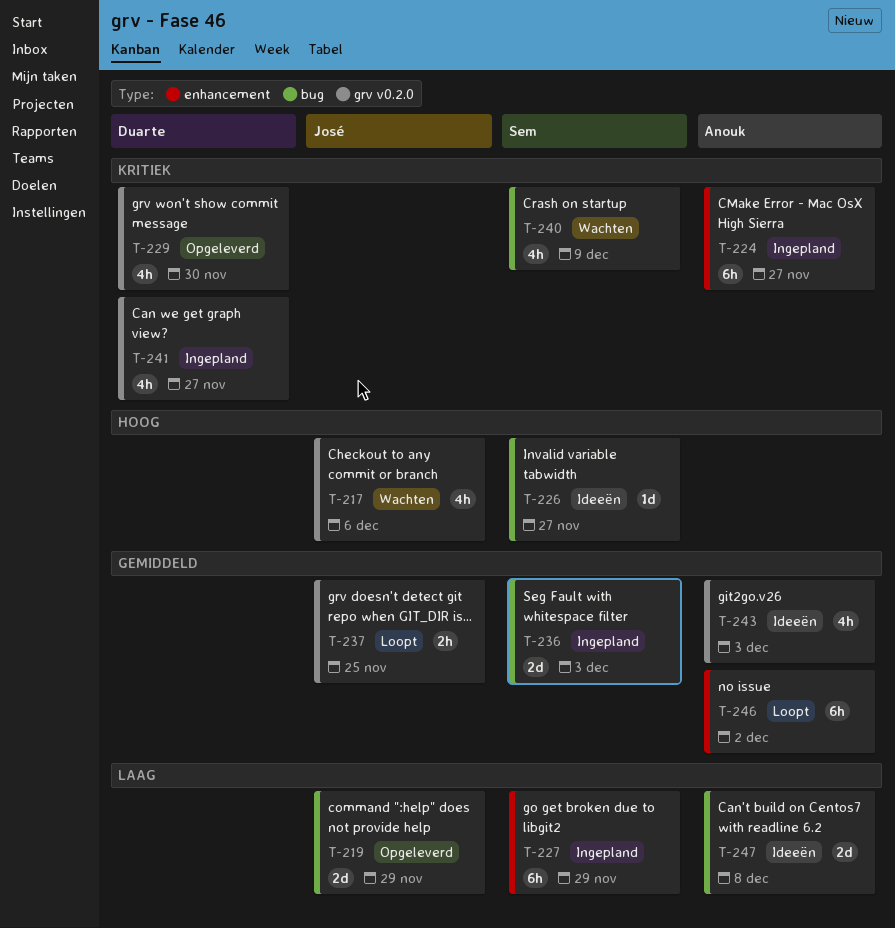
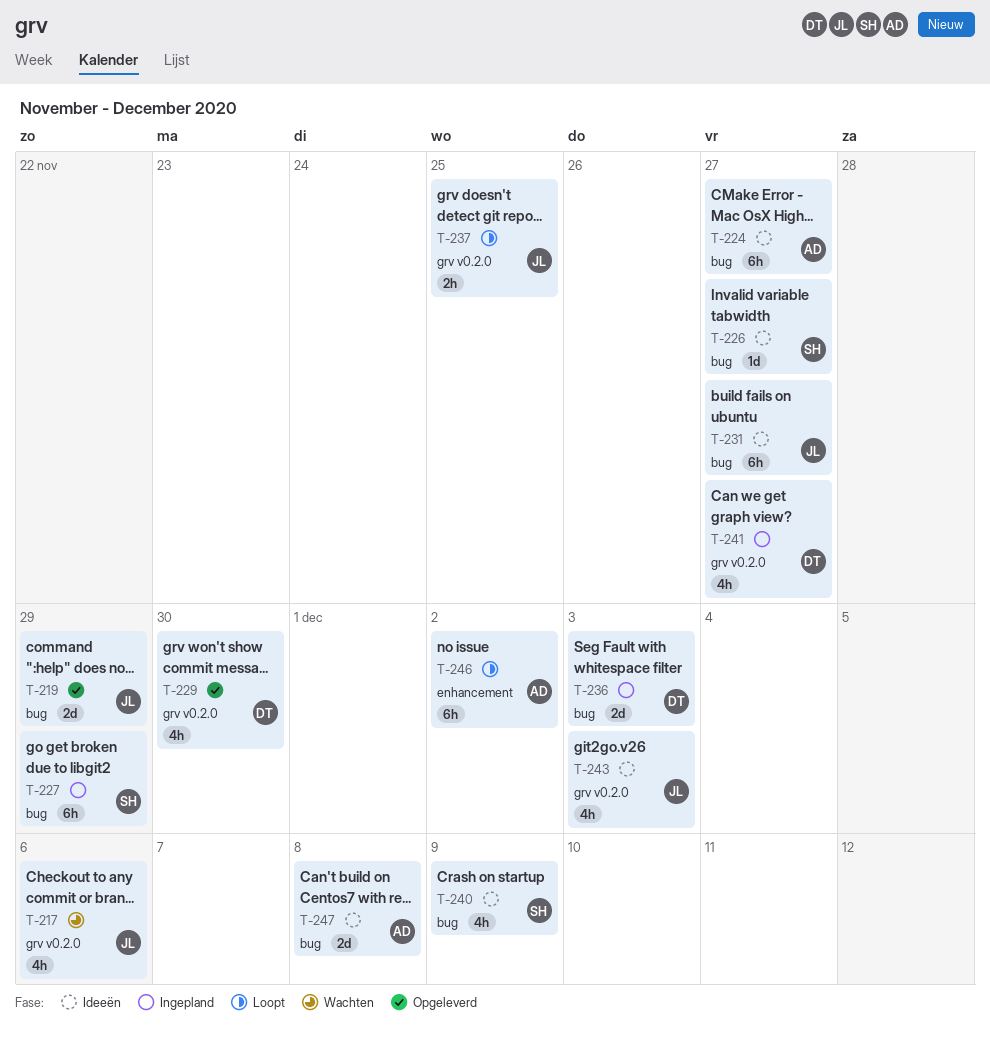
T-224, status: Ingepland -> Ideeën
T-224, label: enhancement -> bug
T-227, label: enhancement -> bug
T-231: none -> present
T-236, owner: Sem -> Duarte
T-240, status: Wachten -> Ideeën
T-243, owner: Anouk -> José

